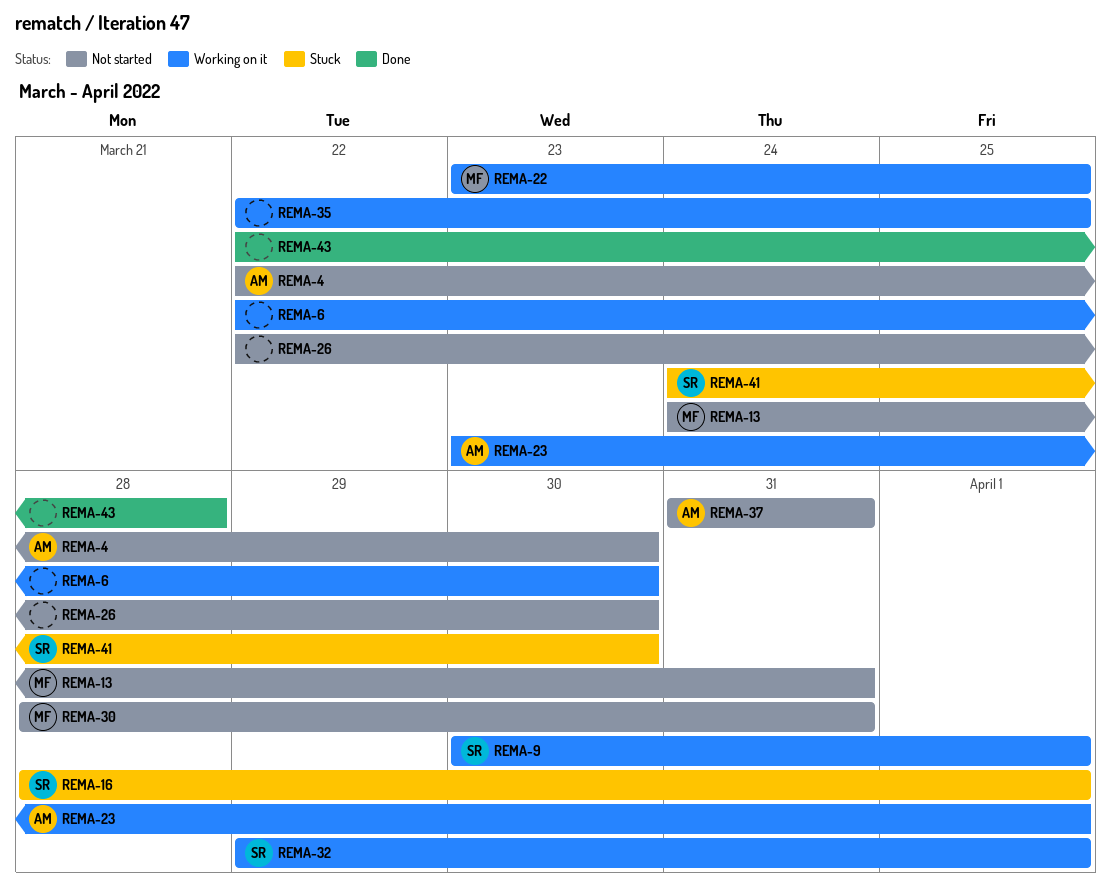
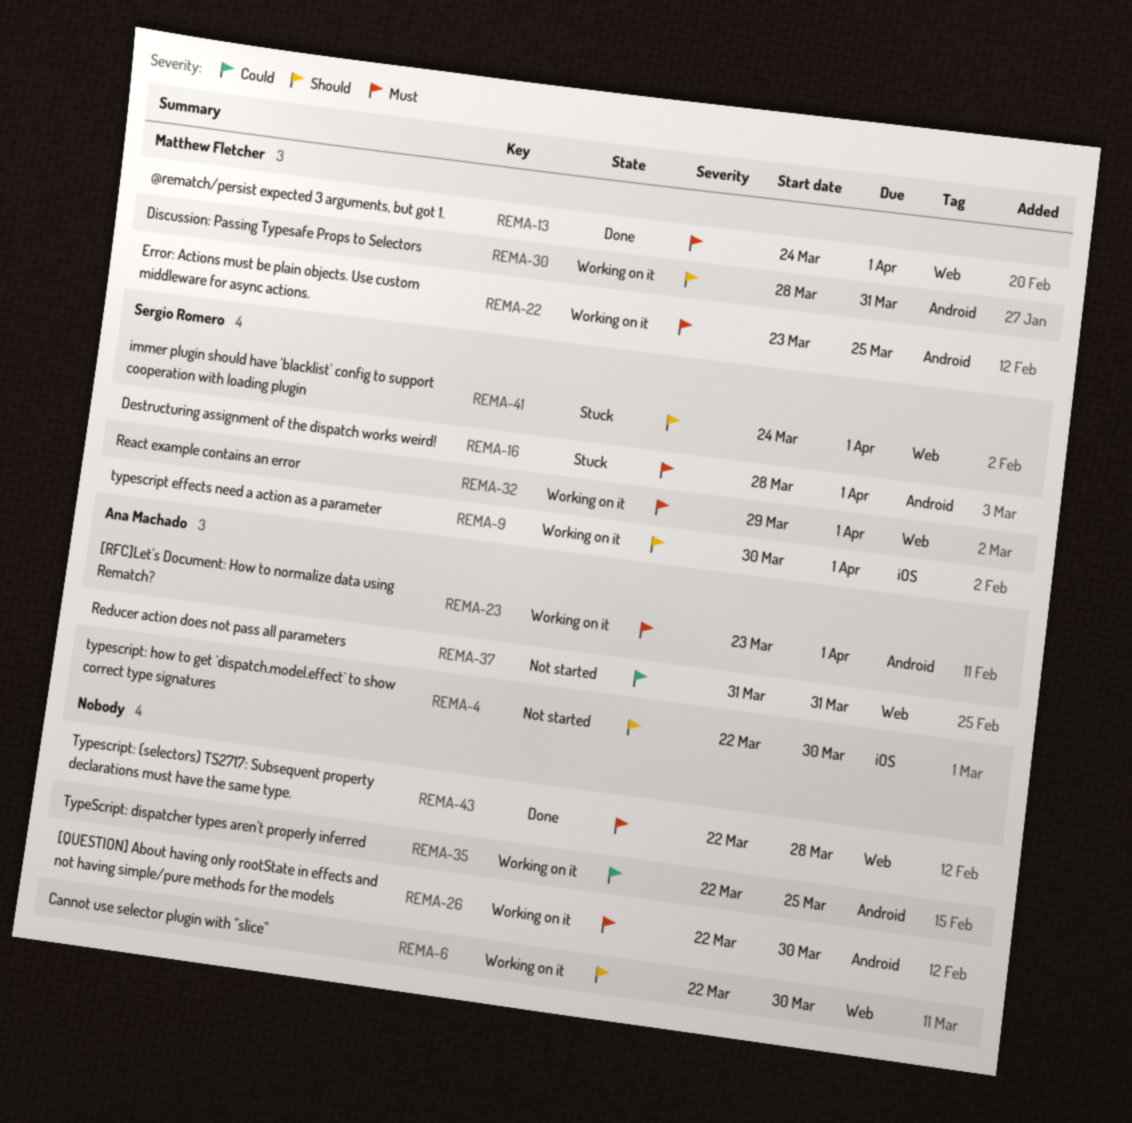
REMA-13, status: Not started -> Done
REMA-13, due: Mar 31 -> Apr 1
REMA-26, status: Not started -> Working on it
REMA-30, status: Not started -> Working on it
REMA-41, due: Mar 30 -> Apr 1

